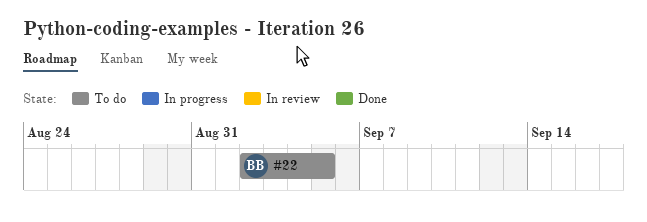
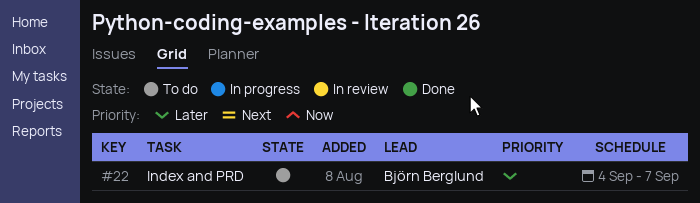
#22, start: Sep 2 -> Sep 4
#22, due: Sep 5 -> Sep 7

